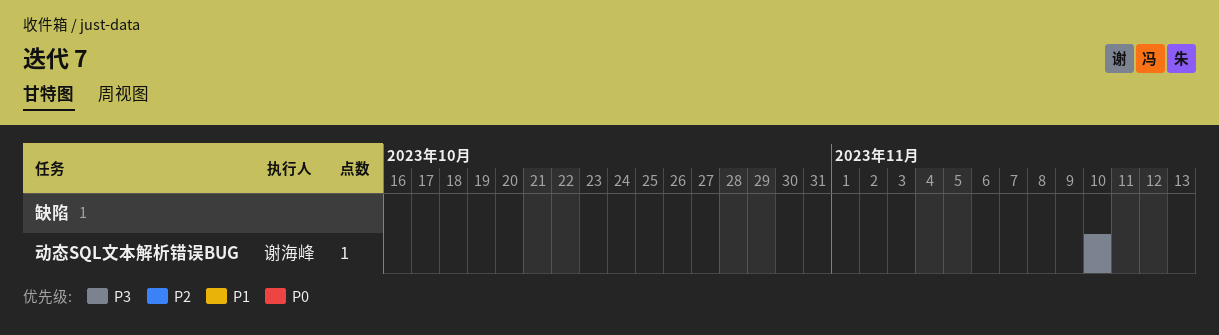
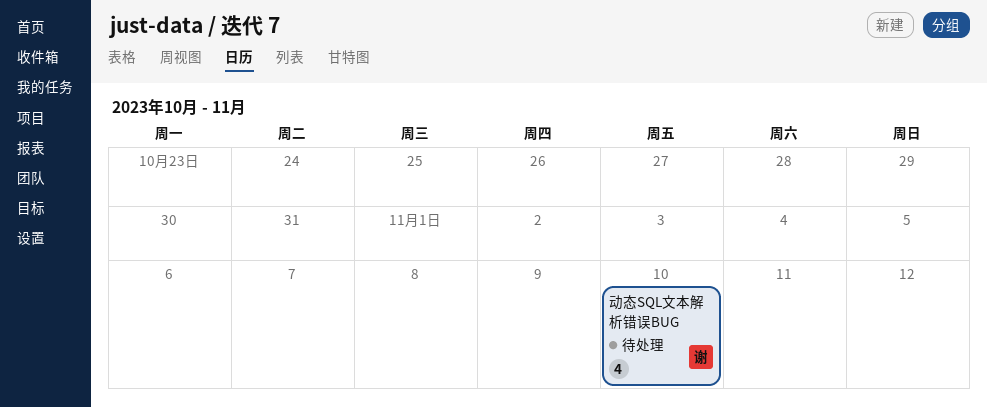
动态SQL文本解析错误BUG, estimate: 1 -> 4

